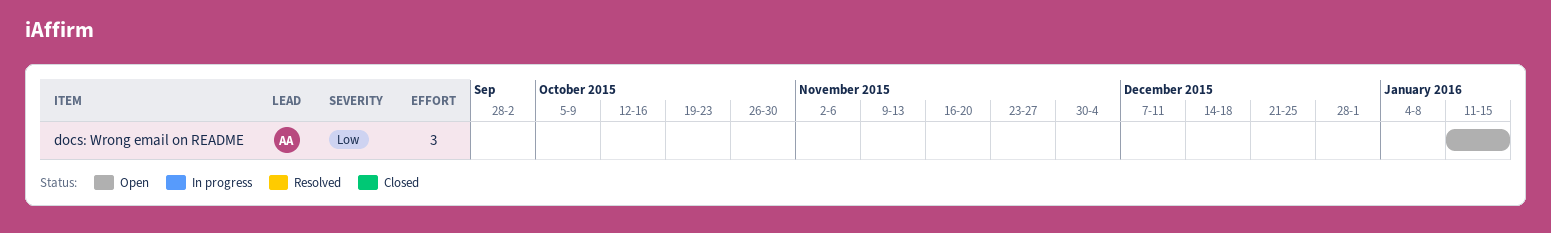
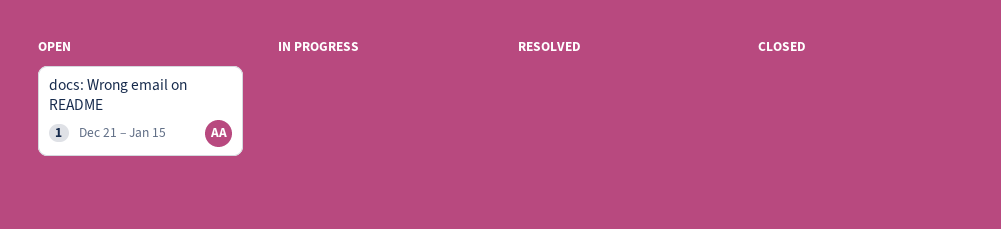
docs: Wrong email on README, estimate: 3 -> 1
docs: Wrong email on README, start: Jan 11 -> Dec 21

